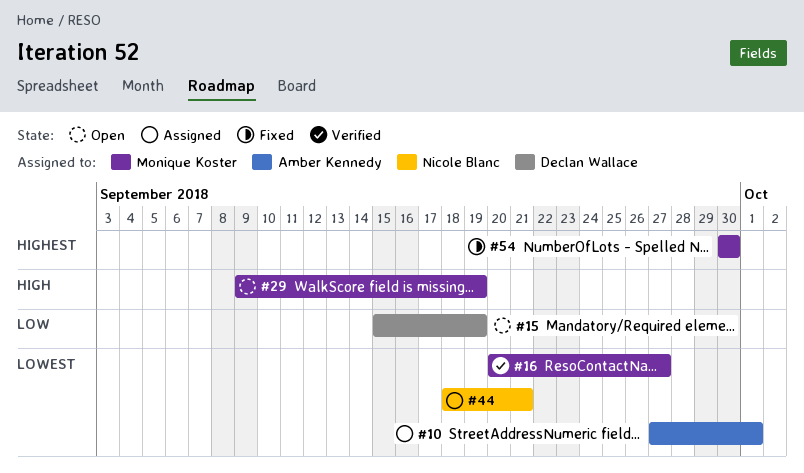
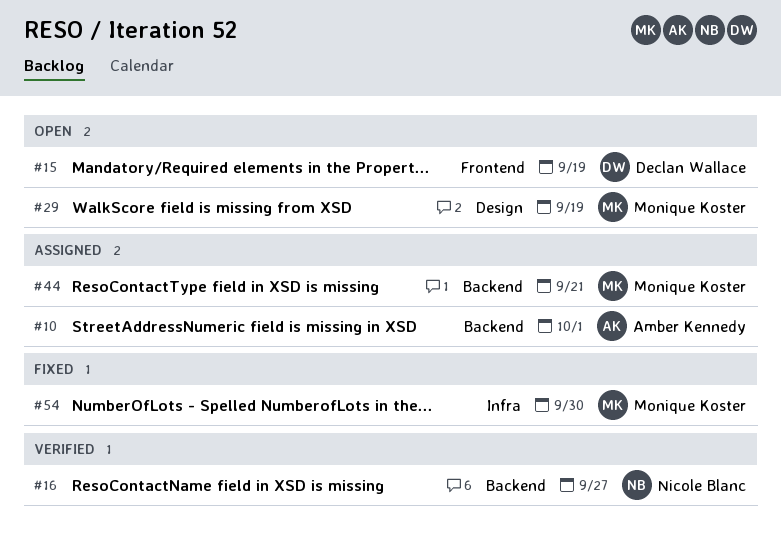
#16, owner: Monique Koster -> Nicole Blanc
#44, owner: Nicole Blanc -> Monique Koster

